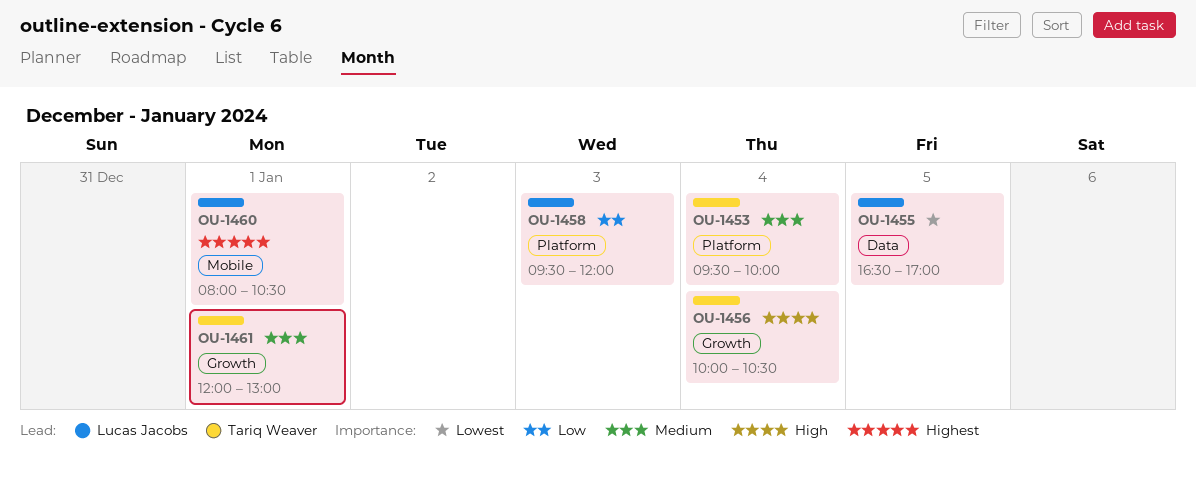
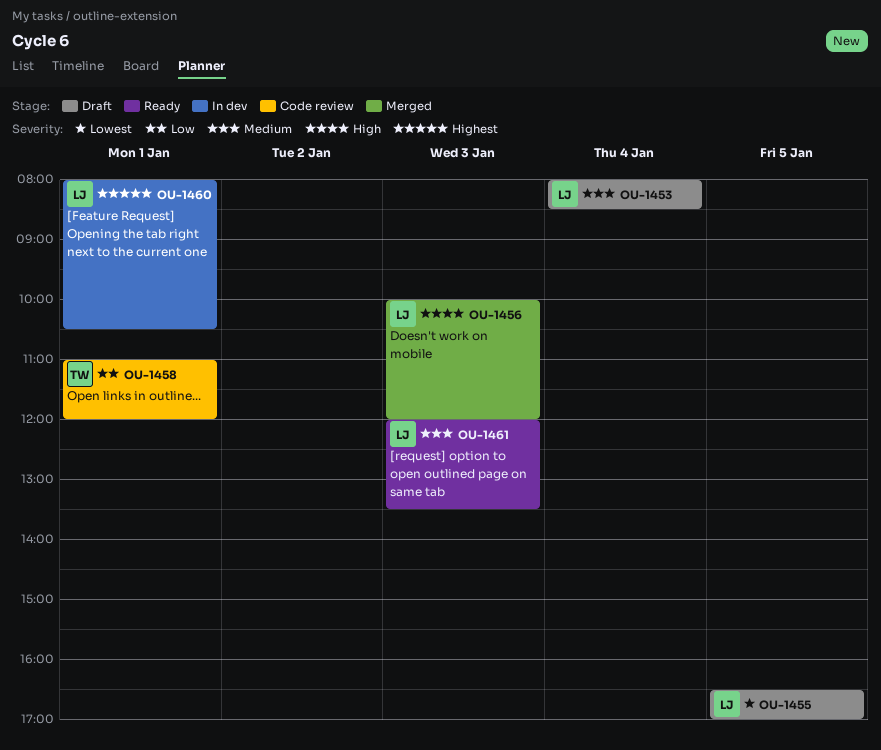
OU-1453, owner: Tariq Weaver -> Lucas Jacobs
OU-1453, begins: 09:30 -> 08:00
OU-1453, ends: 10:00 -> 08:30
OU-1456, owner: Tariq Weaver -> Lucas Jacobs
OU-1456, day: Jan 4 -> Jan 3
OU-1456, ends: 10:30 -> 12:00
OU-1458, owner: Lucas Jacobs -> Tariq Weaver
OU-1458, day: Jan 3 -> Jan 1
OU-1458, begins: 09:30 -> 11:00
OU-1461, owner: Tariq Weaver -> Lucas Jacobs
OU-1461, day: Jan 1 -> Jan 3
OU-1461, ends: 13:00 -> 13:30

